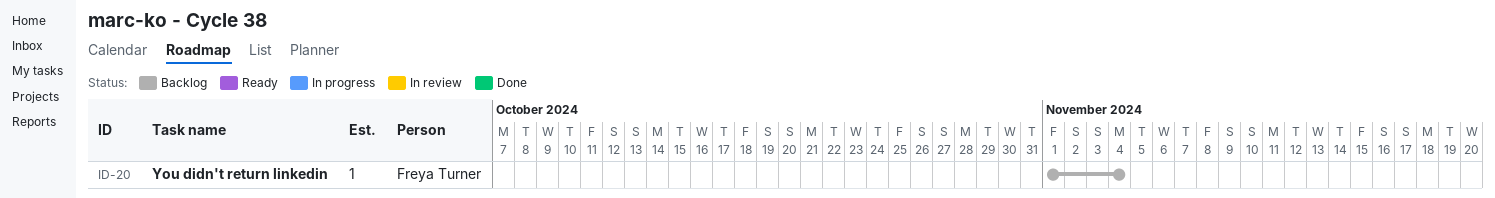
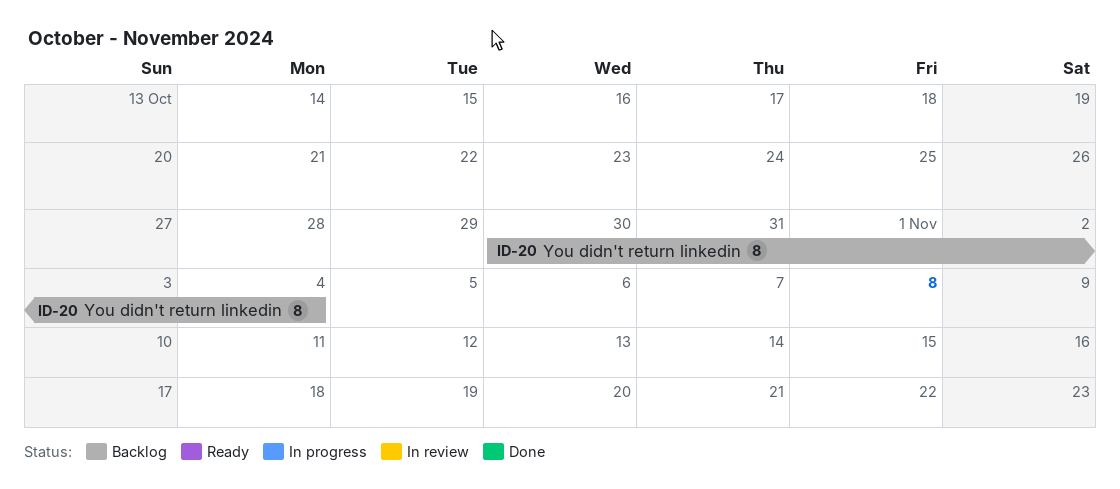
ID-20, estimate: 1 -> 8
ID-20, start: Nov 1 -> Oct 30

